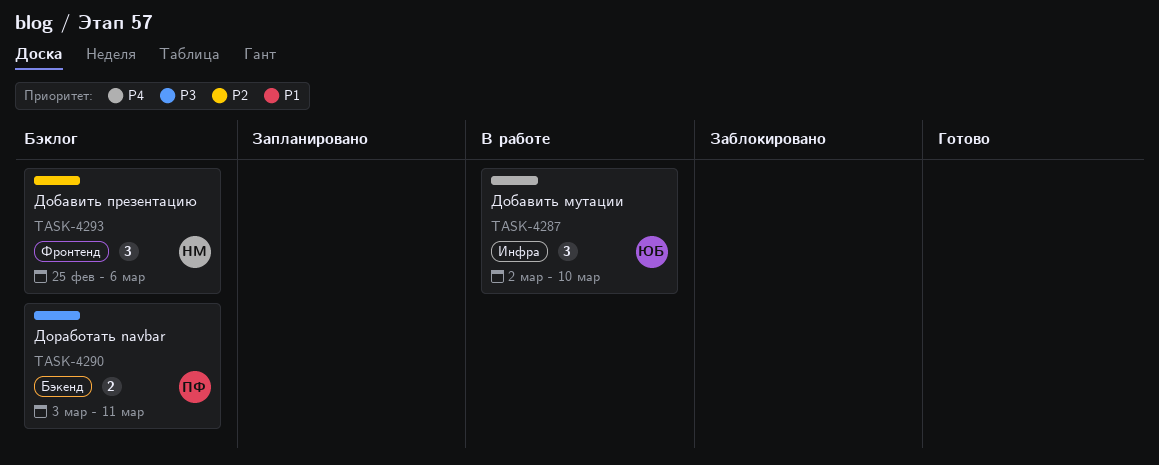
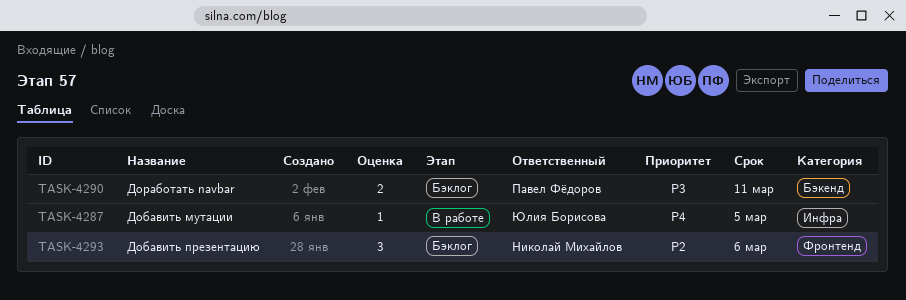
TASK-4287, estimate: 3 -> 1
TASK-4287, due: Mar 10 -> Mar 5

